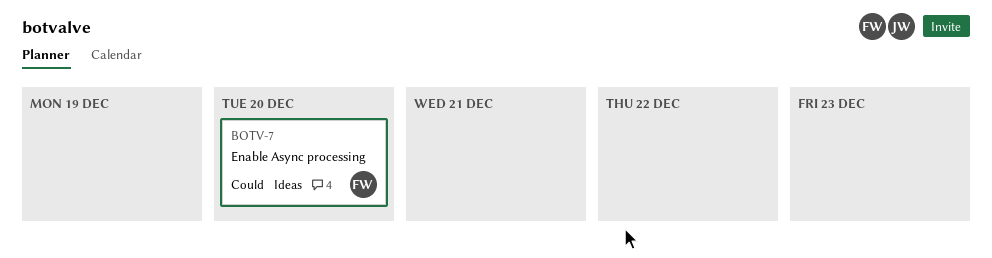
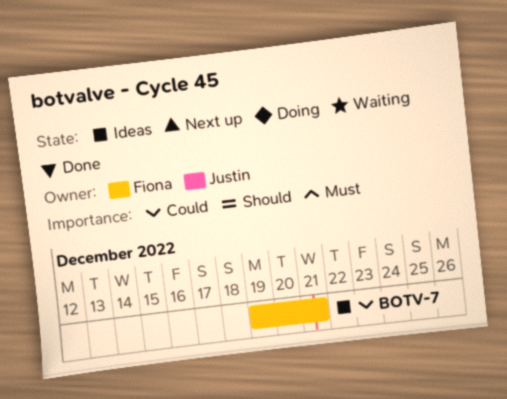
BOTV-7, due: Dec 20 -> Dec 21

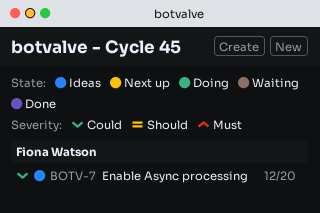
BOTV-7, due: Dec 21 -> Dec 20

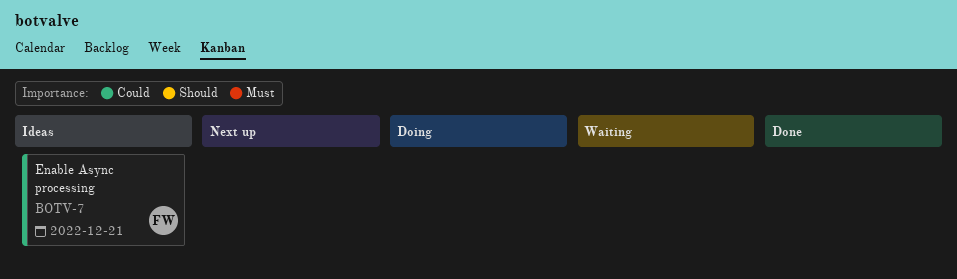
BOTV-7, due: Dec 20 -> Dec 21

